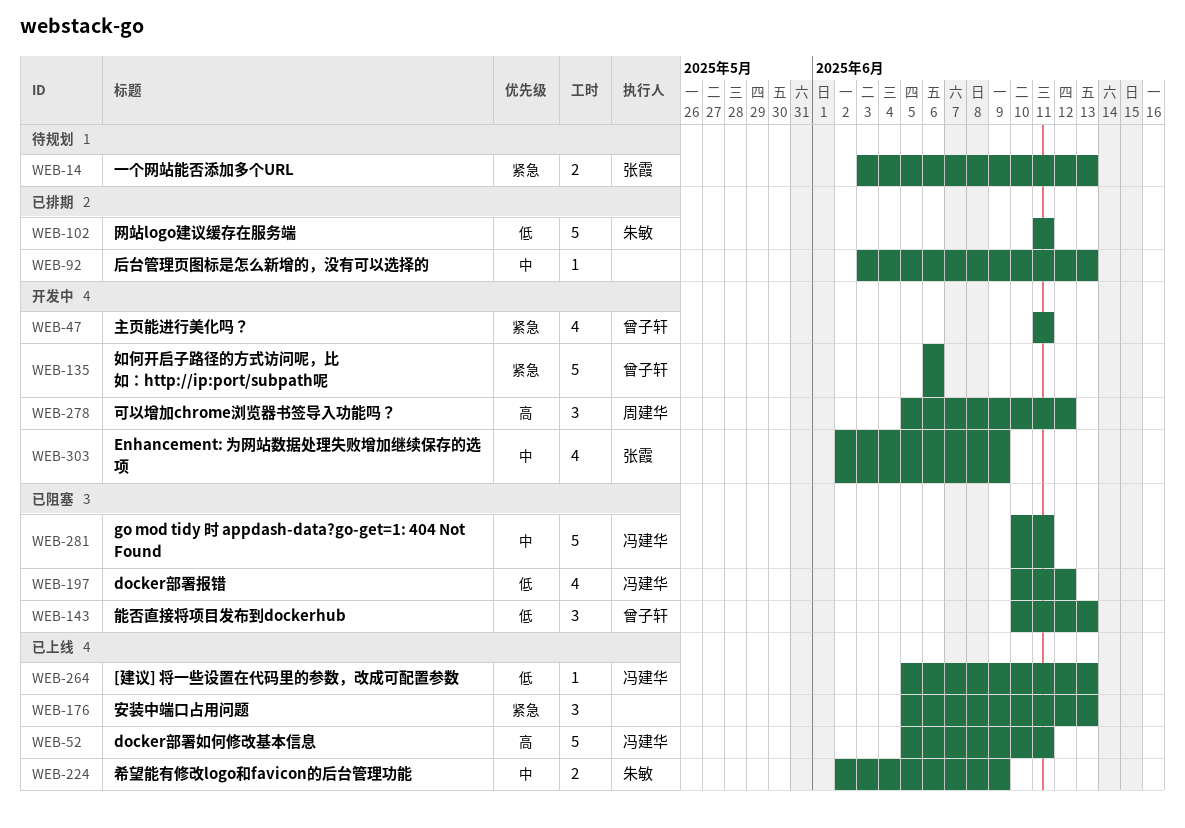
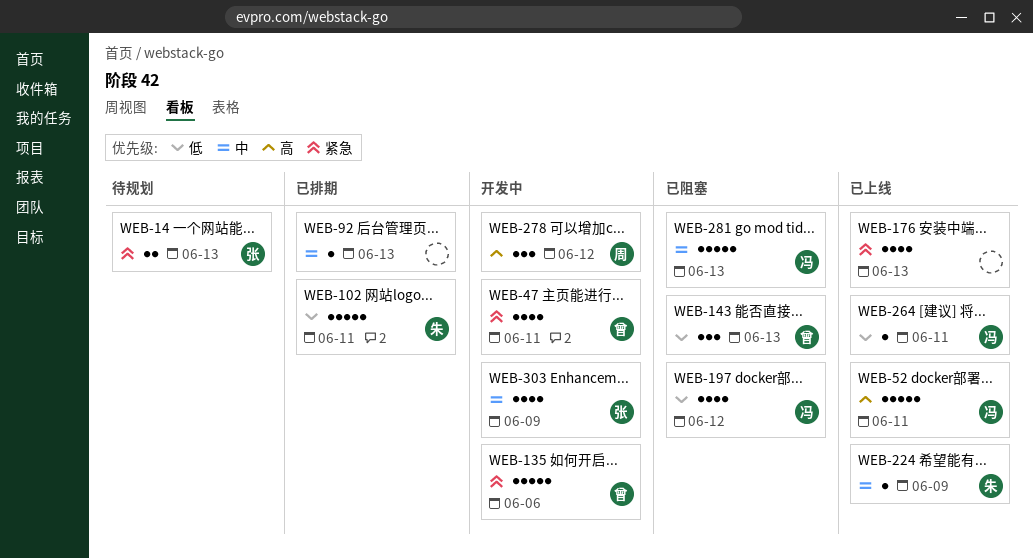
WEB-176, estimate: 3 -> 4
WEB-224, estimate: 2 -> 1
WEB-264, due: Jun 13 -> Jun 11
WEB-281, due: Jun 11 -> Jun 13

